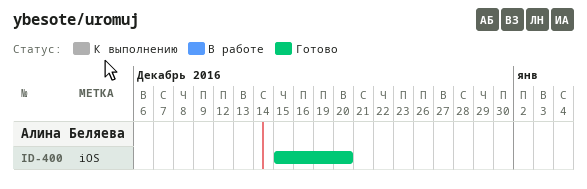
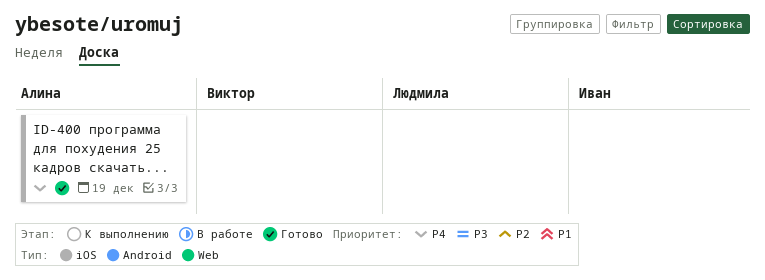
ID-400, due: Dec 20 -> Dec 19

